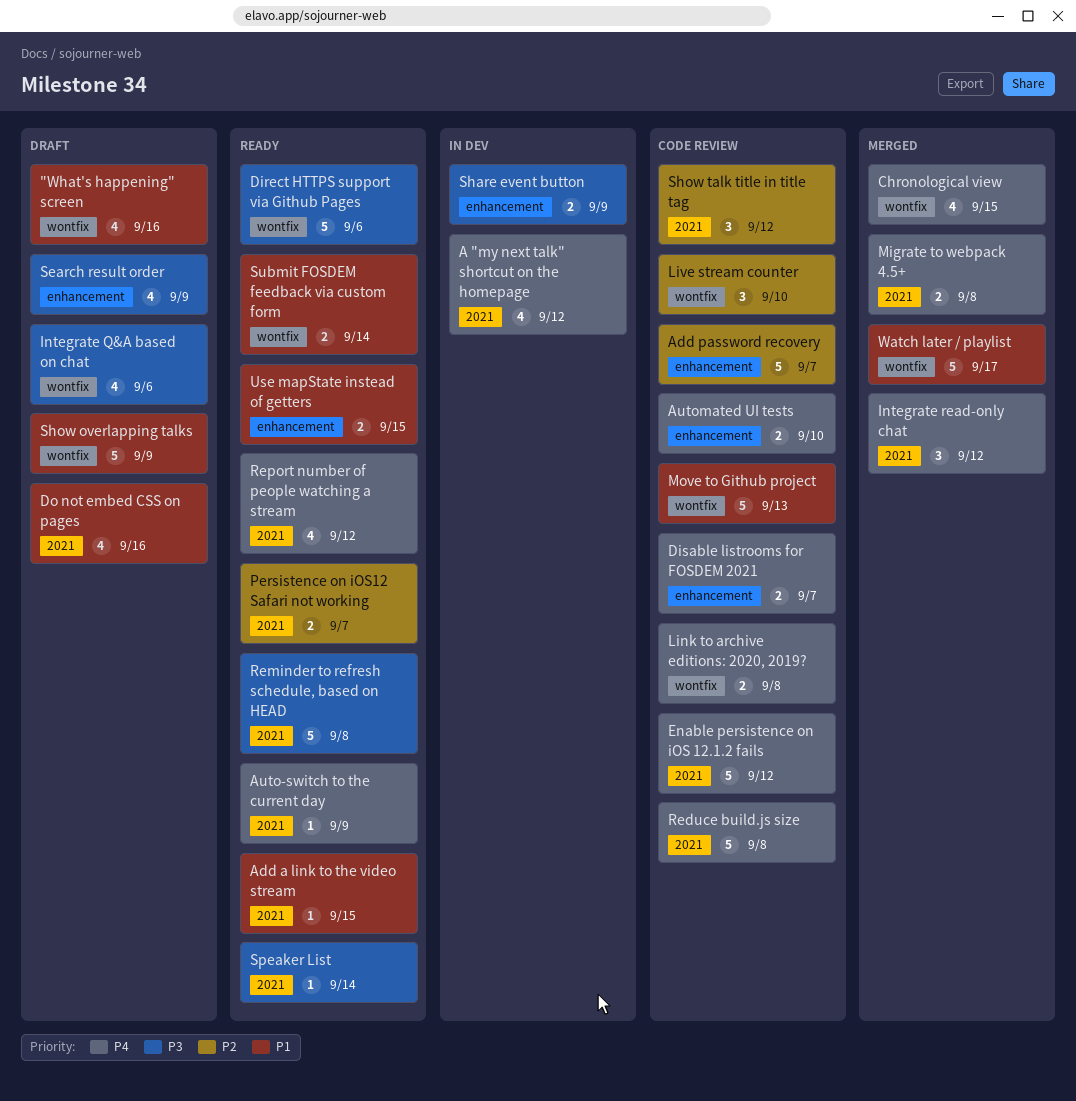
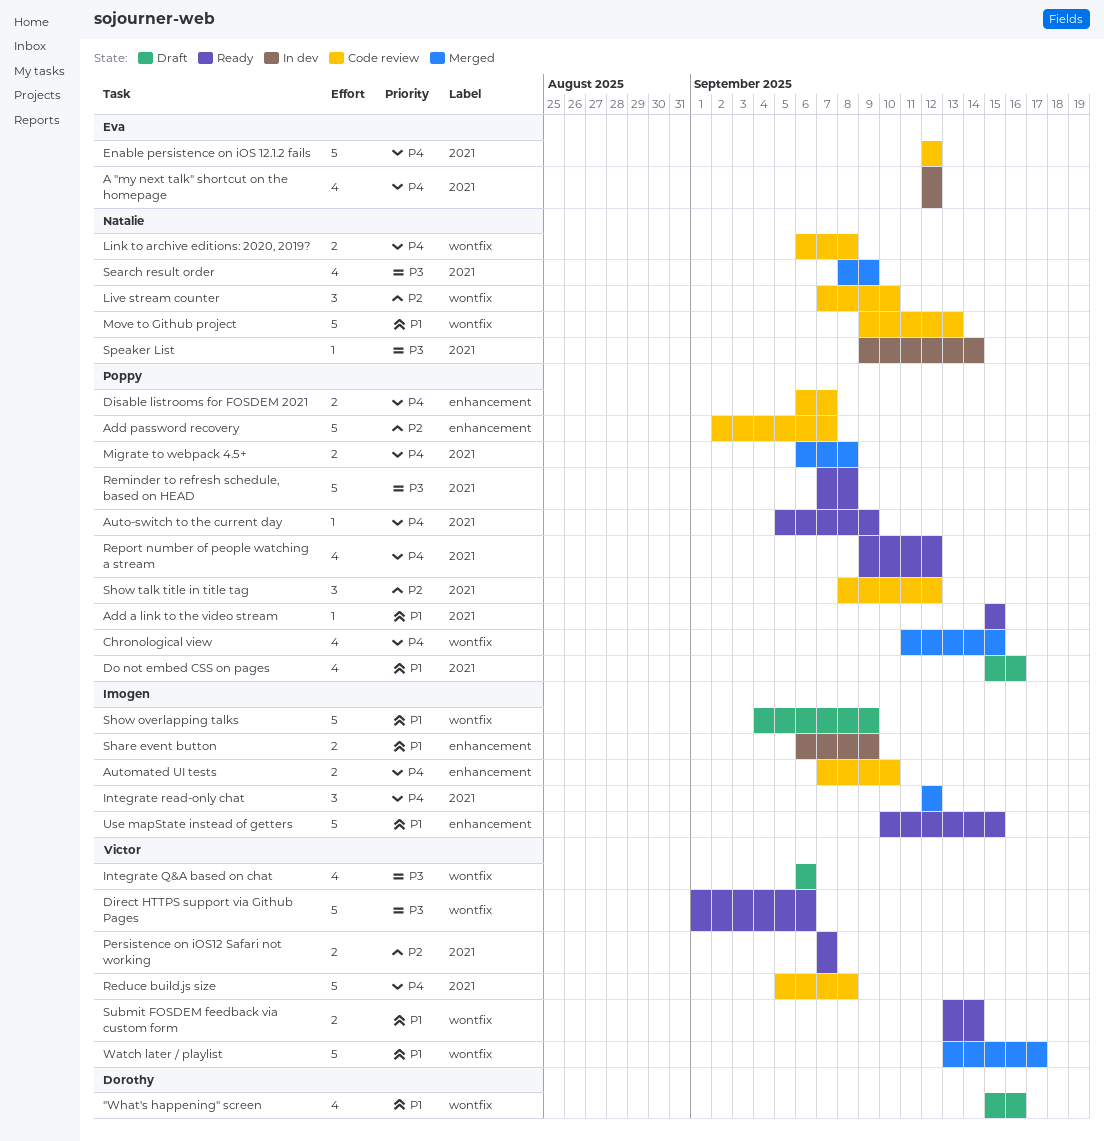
Search result order, status: Draft -> Merged
Search result order, label: enhancement -> 2021
Share event button, priority: P3 -> P1
Speaker List, status: Ready -> In dev
Use mapState instead of getters, estimate: 2 -> 5

